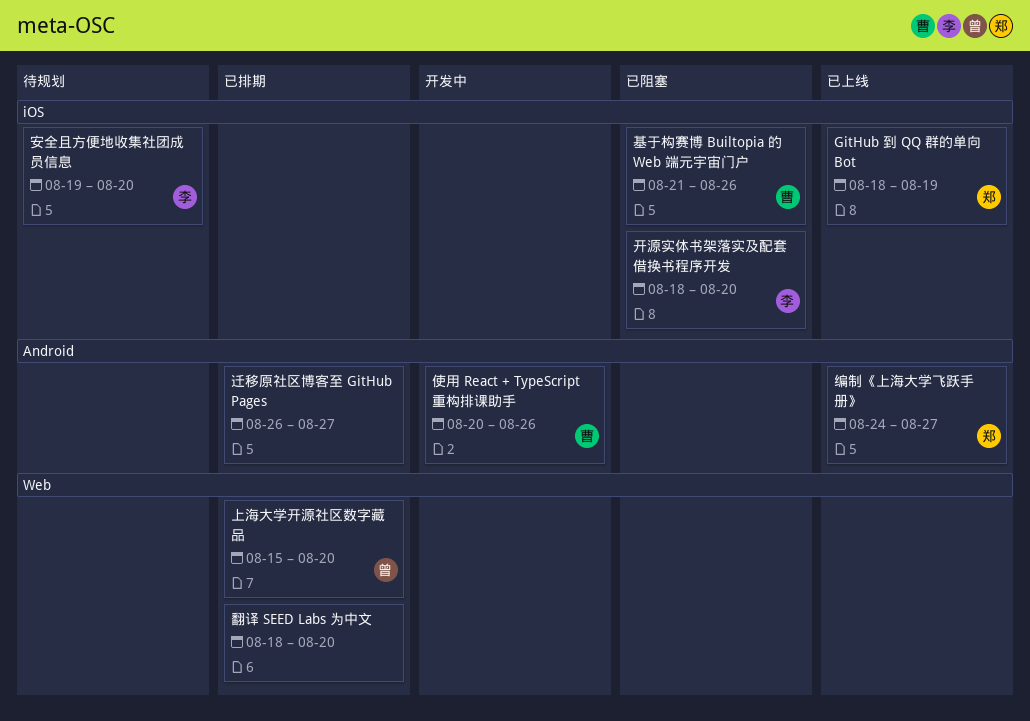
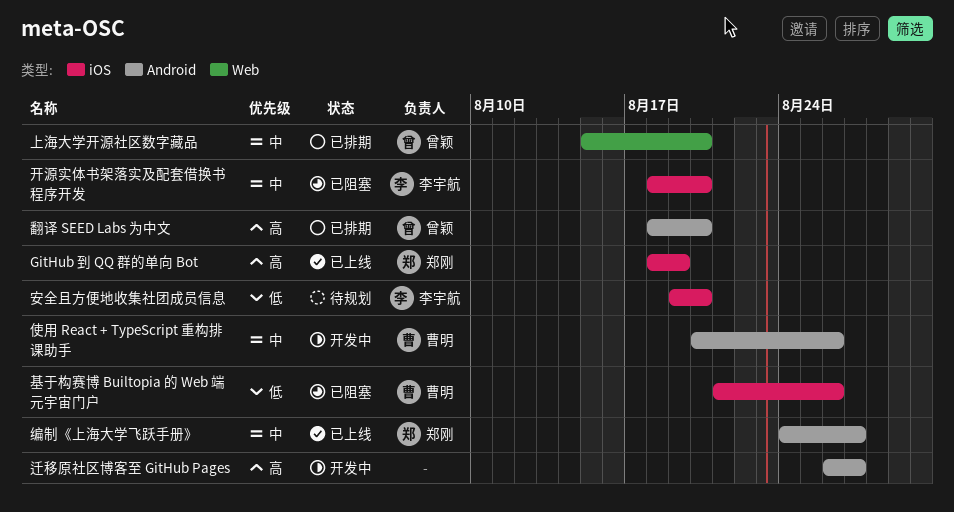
翻译 SEED Labs 为中文, owner: none -> 曾颖
翻译 SEED Labs 为中文, label: Web -> Android
迁移原社区博客至 GitHub Pages, status: 已排期 -> 开发中

